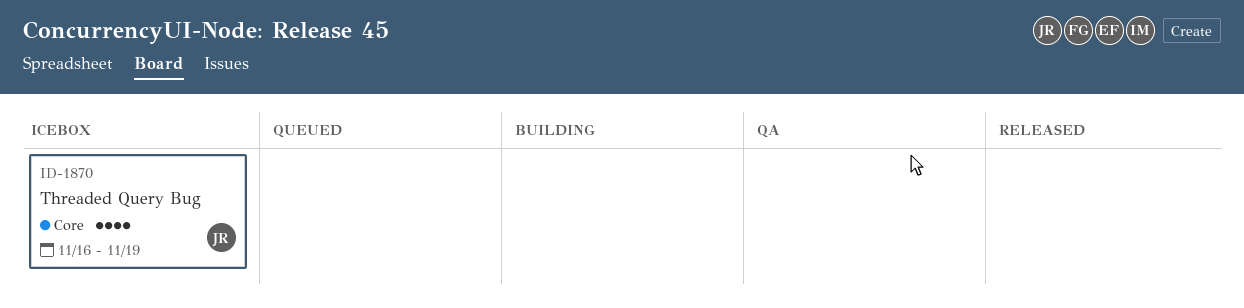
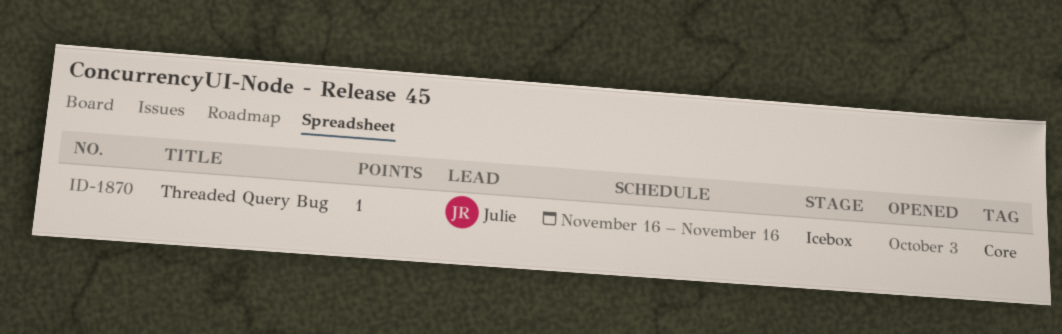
ID-1870, estimate: 4 -> 1
ID-1870, due: Nov 19 -> Nov 16

